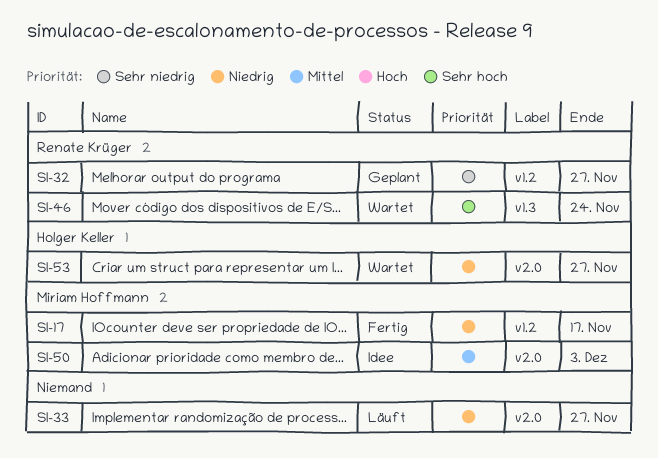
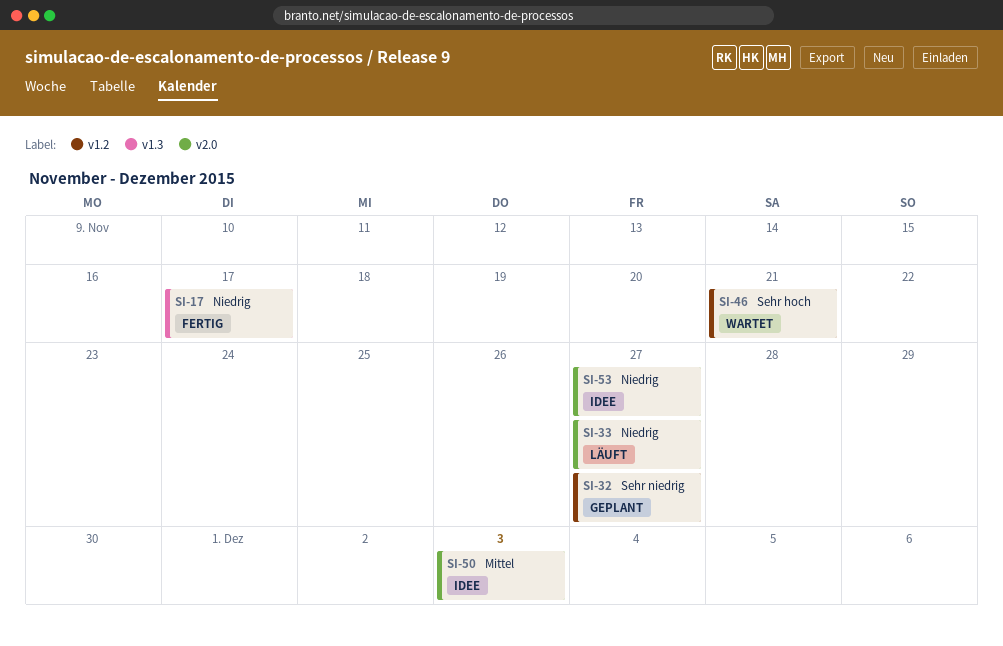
SI-17, label: v1.2 -> v1.3
SI-46, label: v1.3 -> v1.2
SI-46, due: Nov 24 -> Nov 21
SI-53, status: Wartet -> Idee

